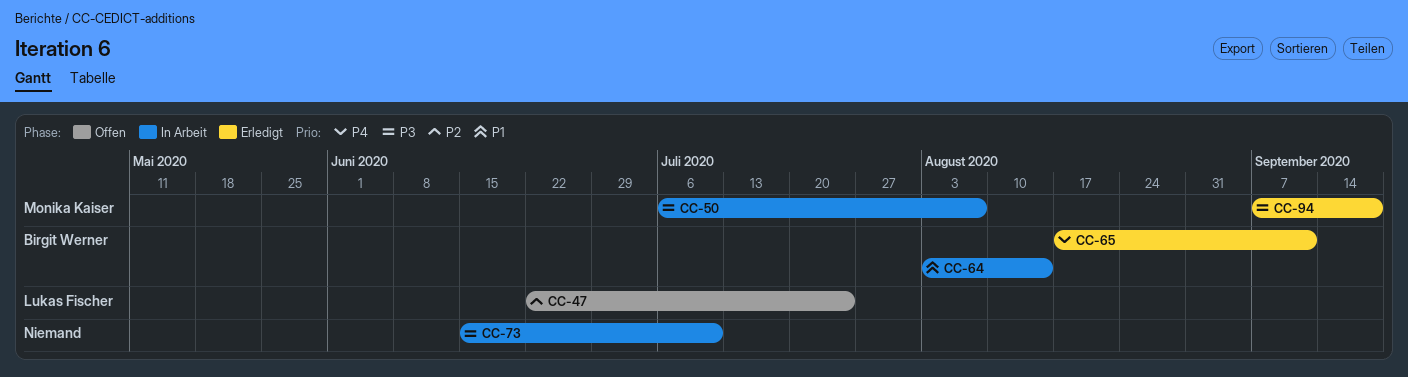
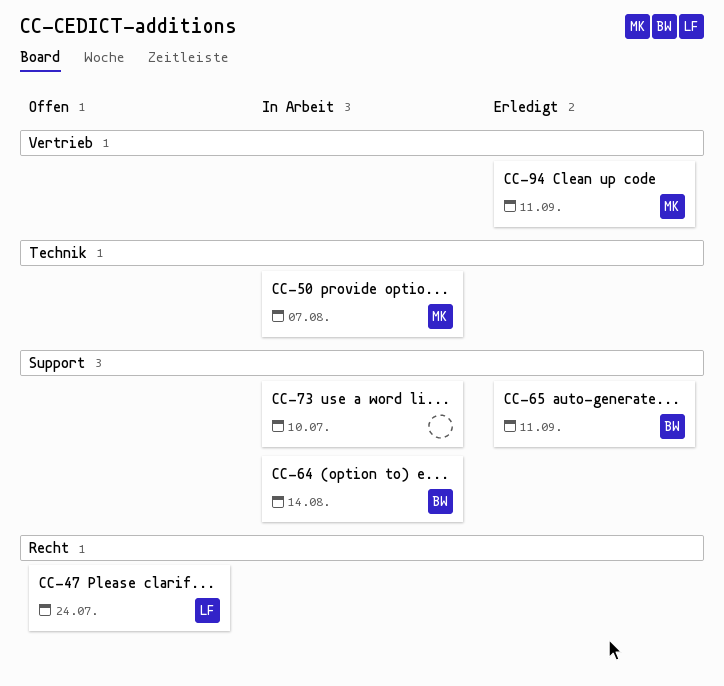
CC-94, due: Sep 18 -> Sep 11

